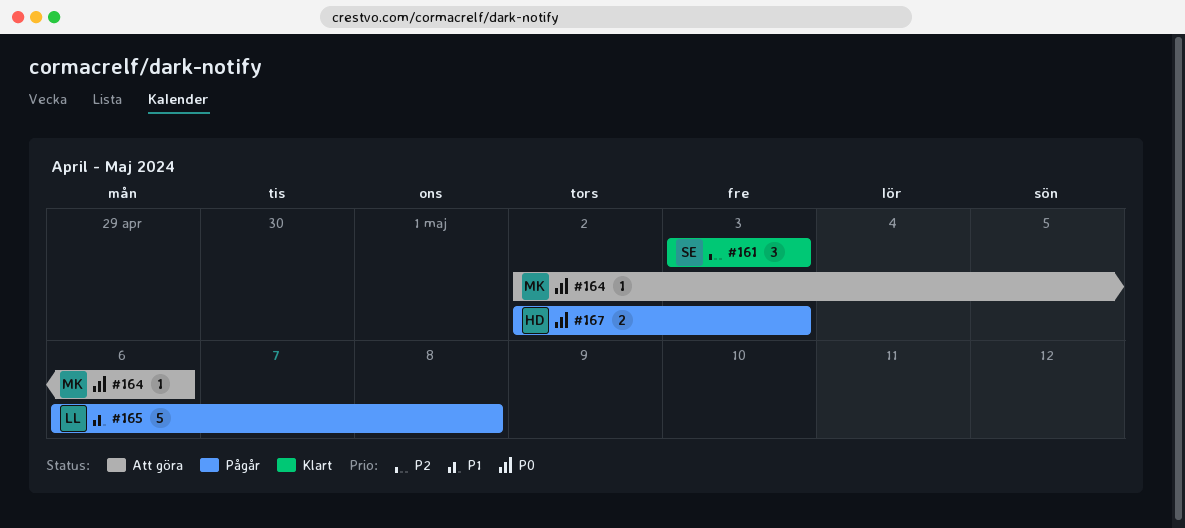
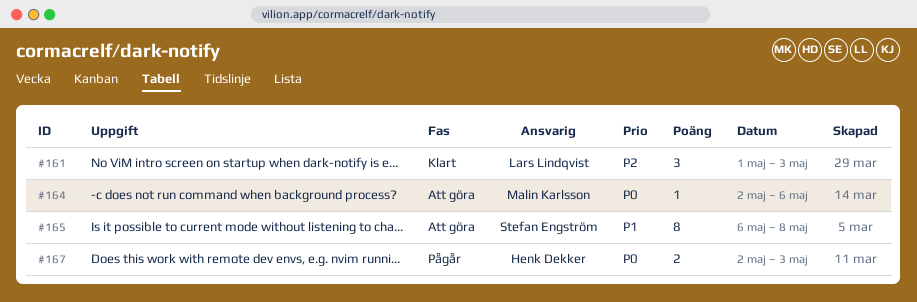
#161, owner: Stefan Engström -> Lars Lindqvist
#161, start: May 3 -> May 1
#165, status: Pågår -> Att göra
#165, owner: Lars Lindqvist -> Stefan Engström
#165, estimate: 5 -> 8

